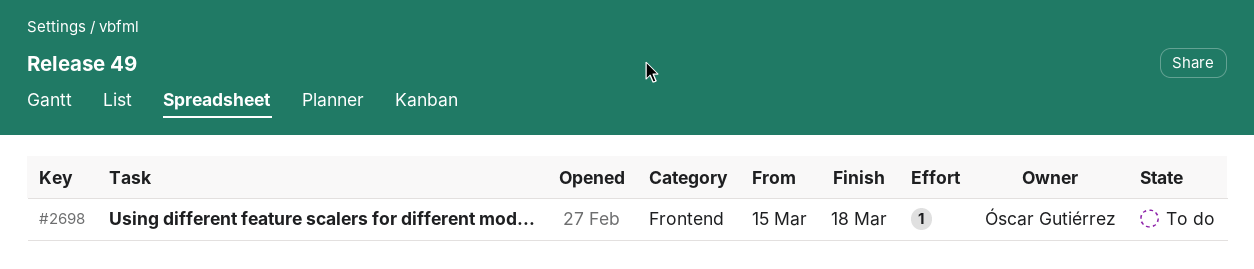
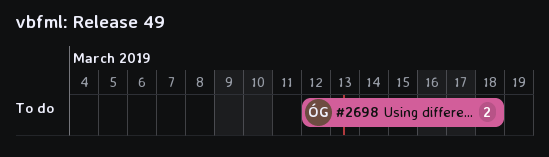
#2698, estimate: 1 -> 2
#2698, start: Mar 15 -> Mar 12

